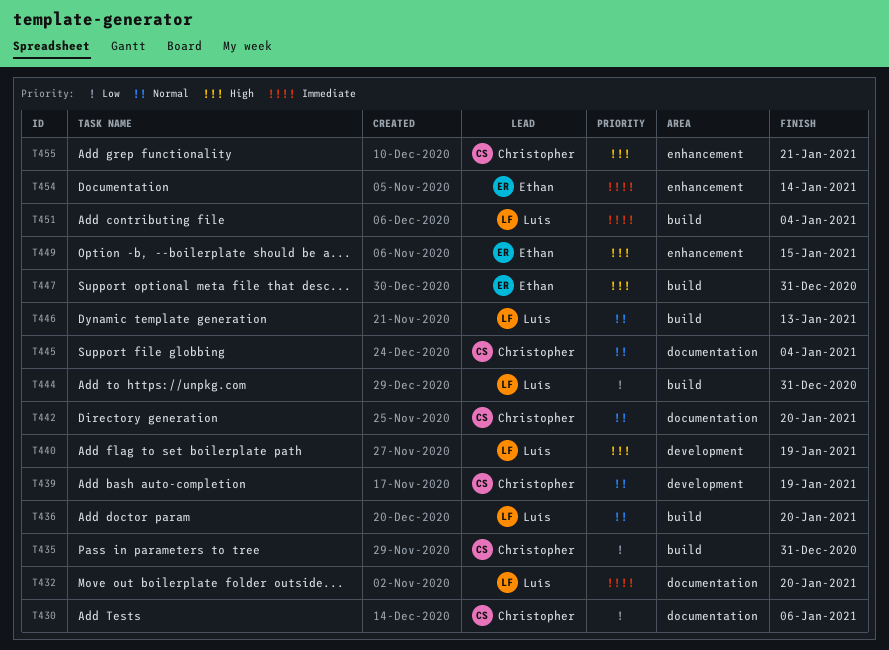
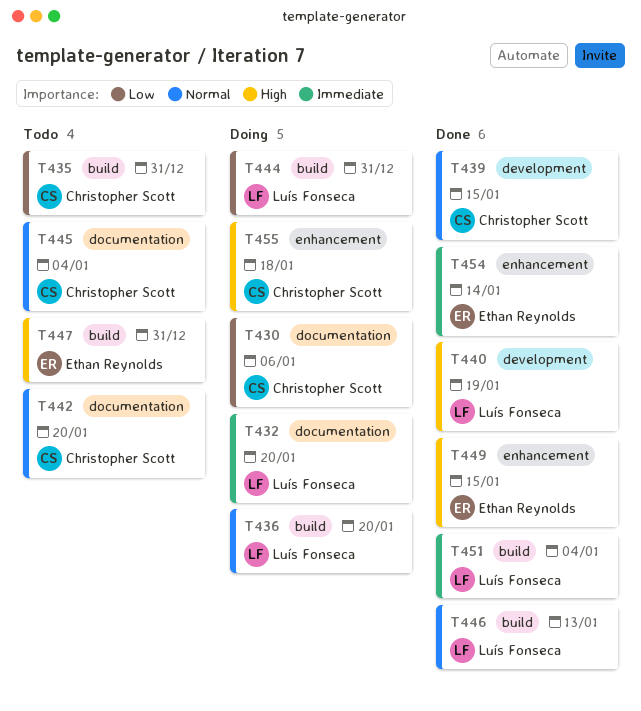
T439, due: Jan 19 -> Jan 15
T455, due: Jan 21 -> Jan 18

